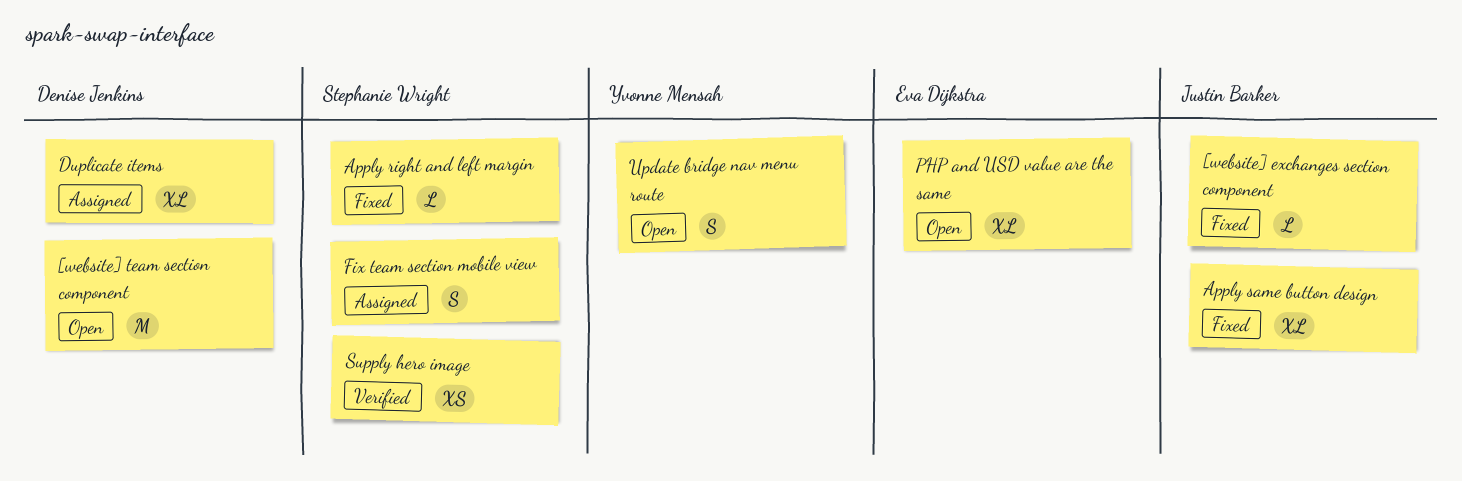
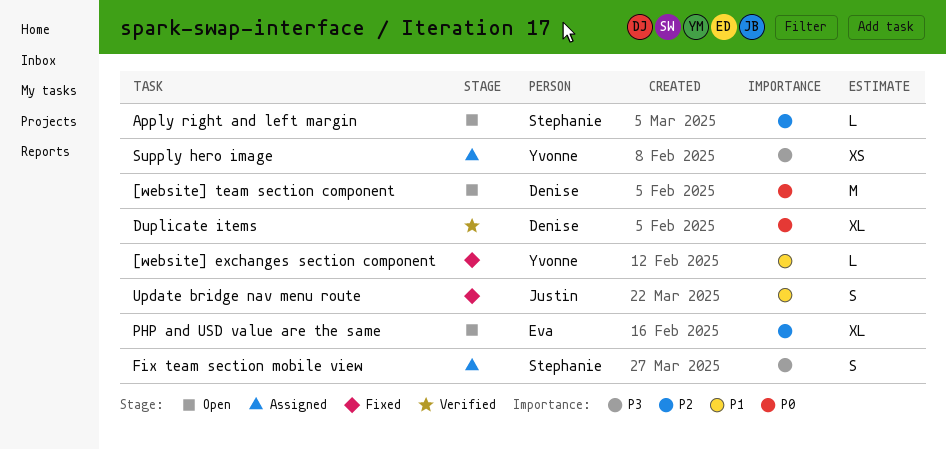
[website] exchanges section component, owner: Justin Barker -> Yvonne Mensah
Apply right and left margin, status: Fixed -> Open
Apply same button design: present -> none
Duplicate items, status: Assigned -> Verified
Supply hero image, status: Verified -> Assigned
Supply hero image, owner: Stephanie Wright -> Yvonne Mensah
Update bridge nav menu route, status: Open -> Fixed
Update bridge nav menu route, owner: Yvonne Mensah -> Justin Barker

